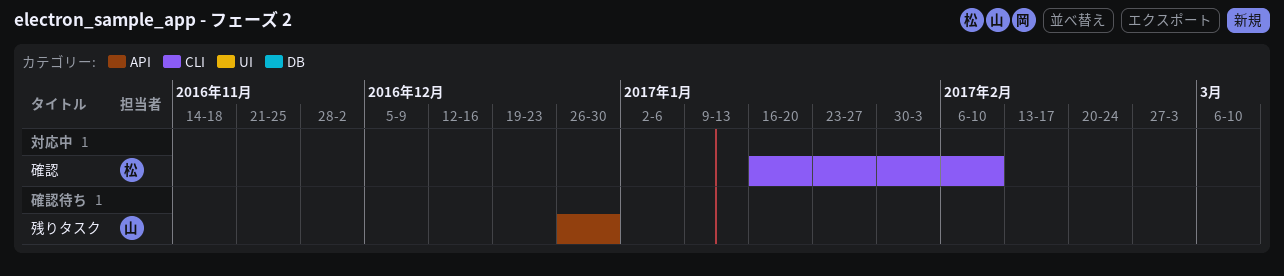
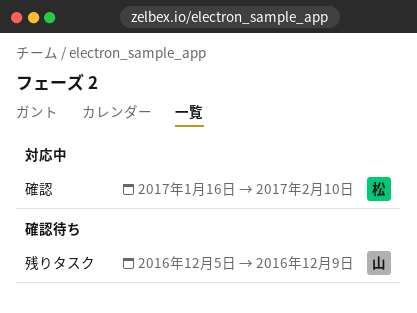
残りタスク, start: Dec 26 -> Dec 5
残りタスク, due: Dec 30 -> Dec 9

